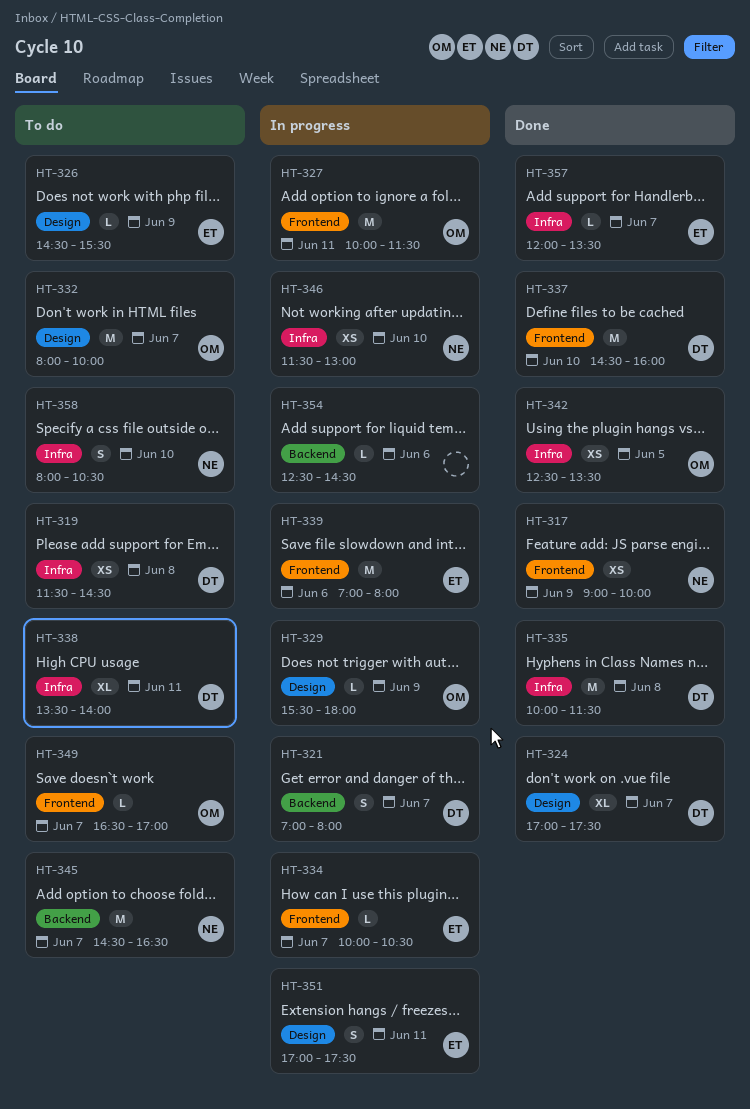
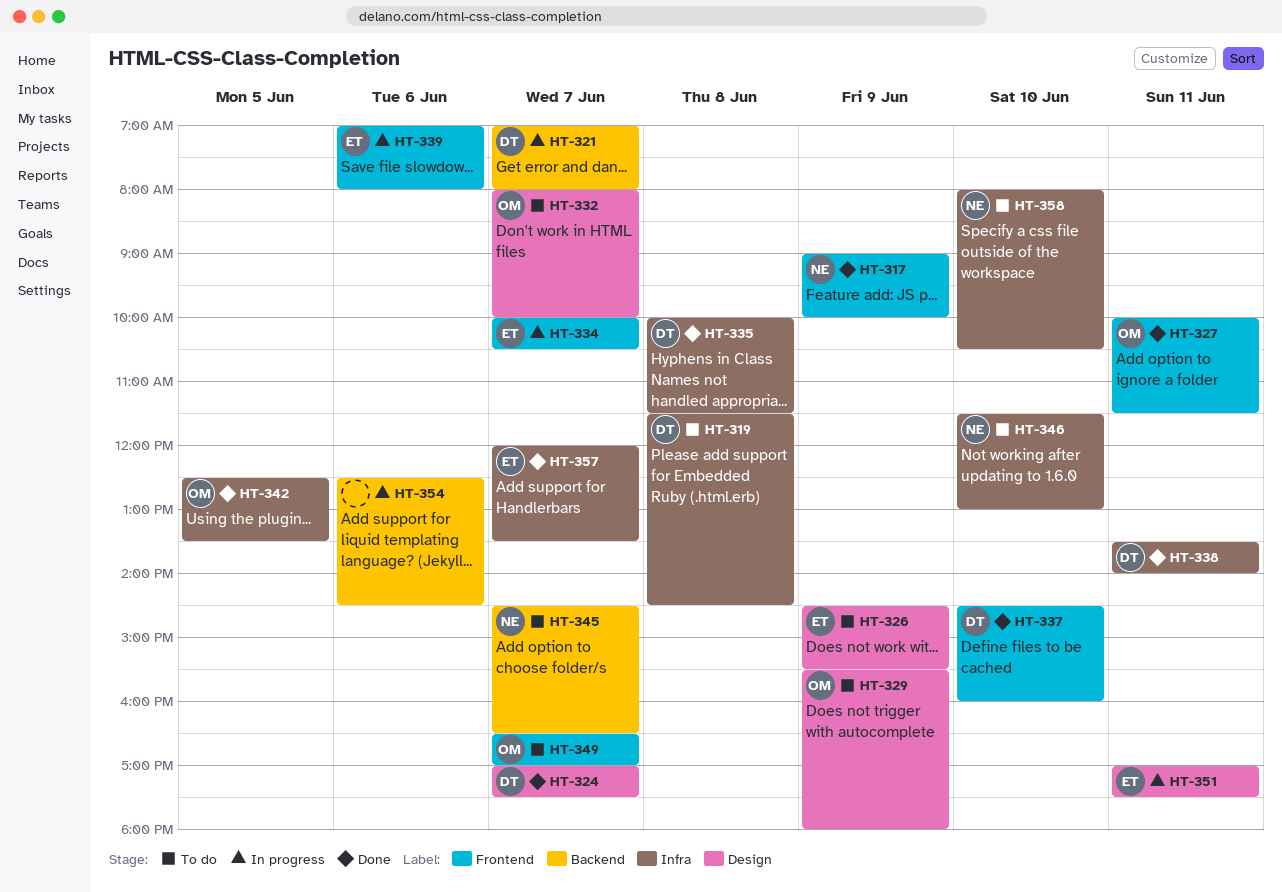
HT-327, status: In progress -> Done
HT-329, status: In progress -> To do
HT-338, status: To do -> Done
HT-346, status: In progress -> To do

